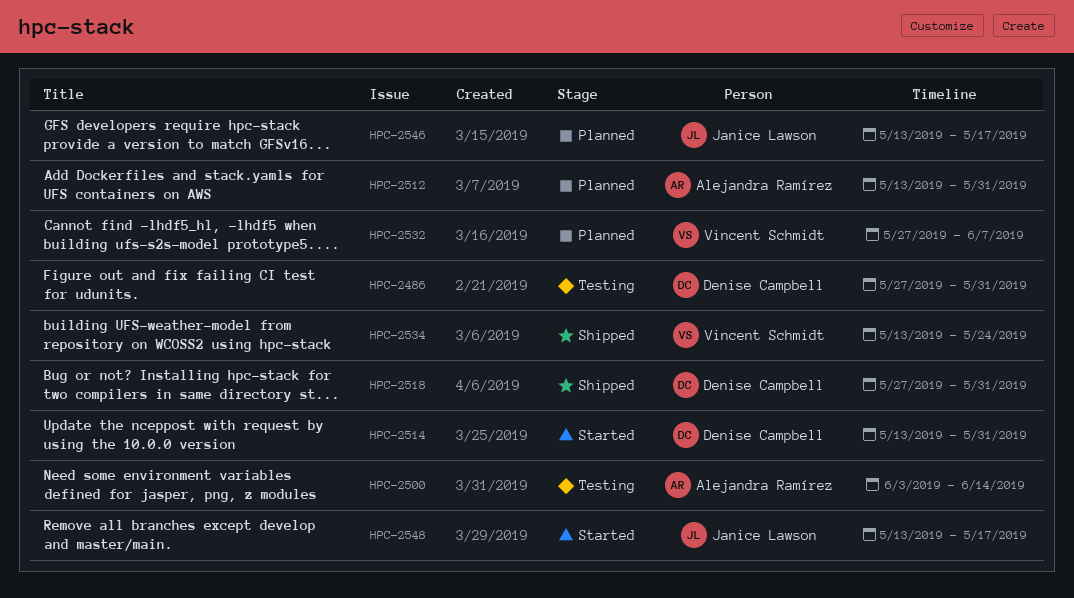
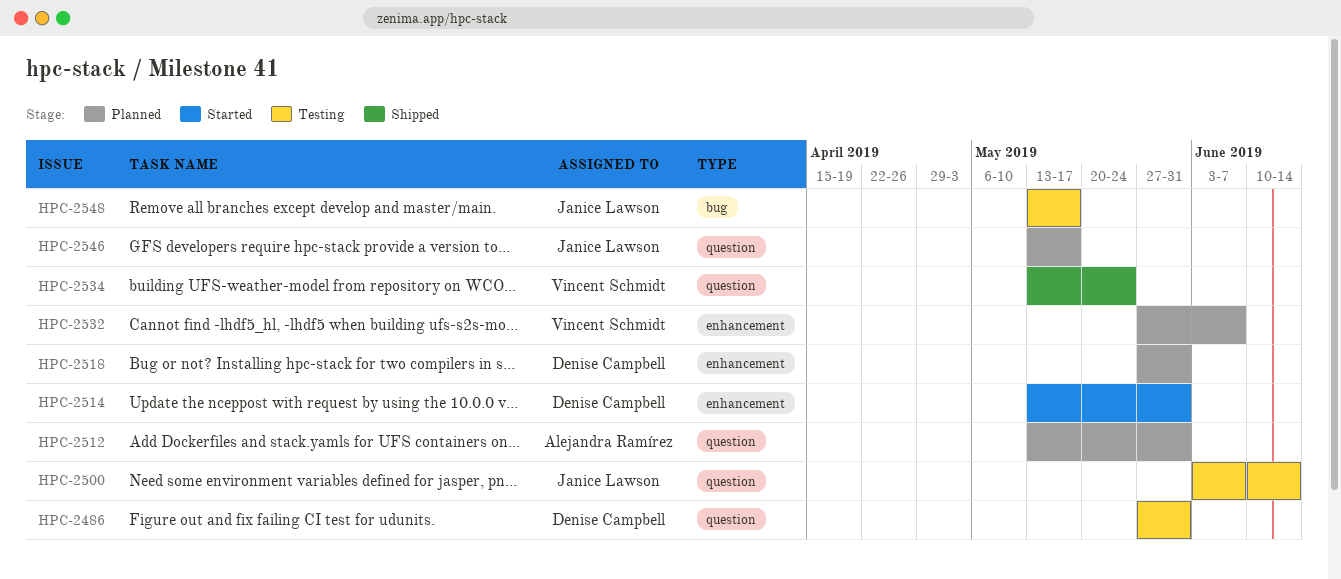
HPC-2500, owner: Alejandra Ramírez -> Janice Lawson
HPC-2518, status: Shipped -> Planned
HPC-2548, status: Started -> Testing

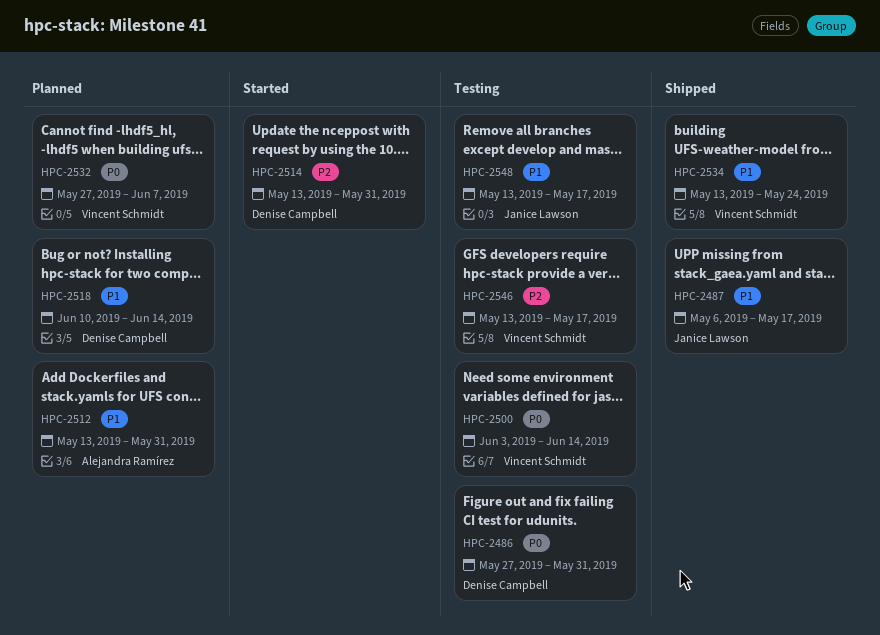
HPC-2487: none -> present
HPC-2500, owner: Janice Lawson -> Vincent Schmidt
HPC-2518, start: May 27 -> Jun 10
HPC-2518, due: May 31 -> Jun 14
HPC-2546, status: Planned -> Testing
HPC-2546, owner: Janice Lawson -> Vincent Schmidt

